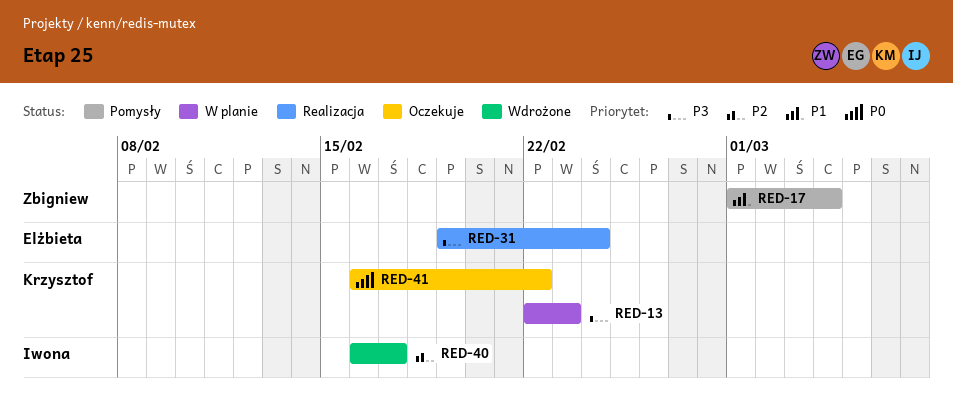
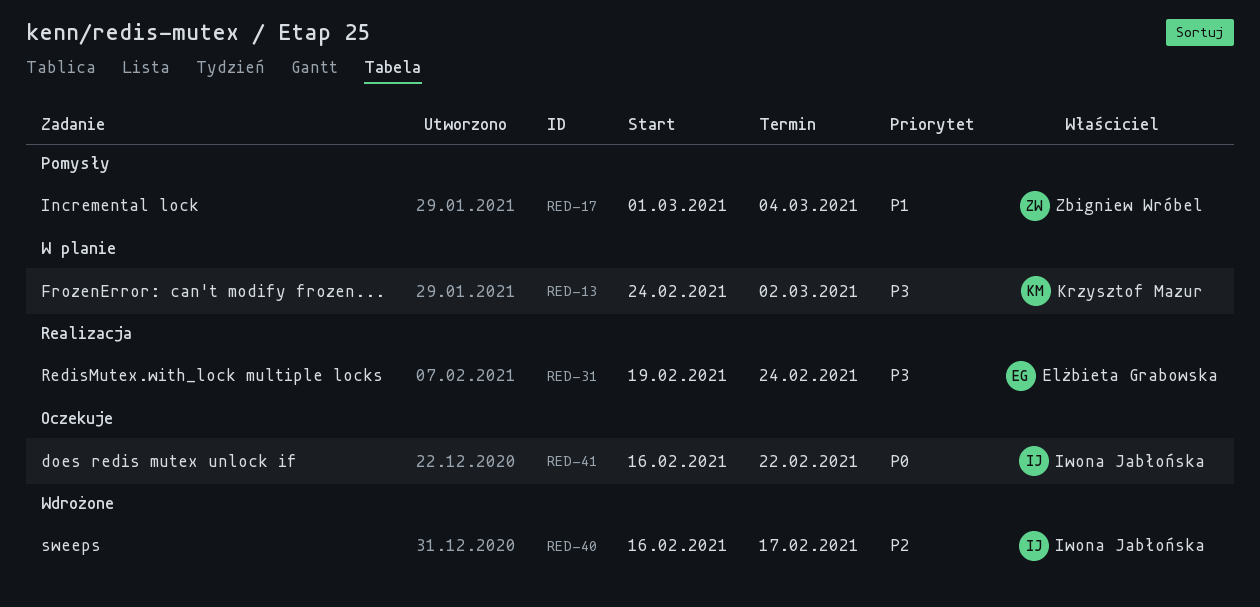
RED-13, start: Feb 22 -> Feb 24
RED-13, due: Feb 23 -> Mar 2
RED-41, owner: Krzysztof Mazur -> Iwona Jabłońska

